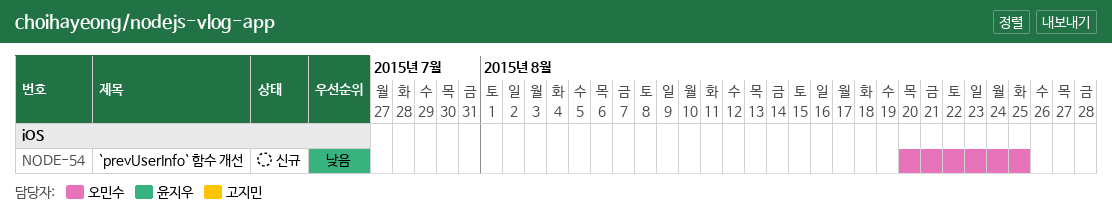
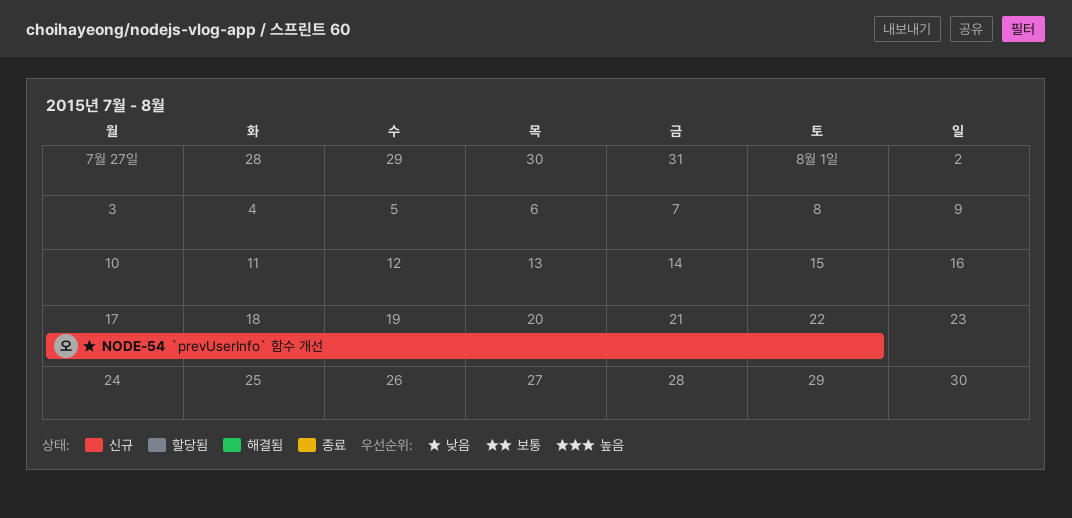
NODE-54, start: Aug 20 -> Aug 17
NODE-54, due: Aug 25 -> Aug 22

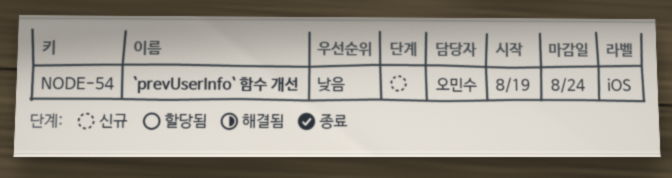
NODE-54, start: Aug 17 -> Aug 19
NODE-54, due: Aug 22 -> Aug 24

